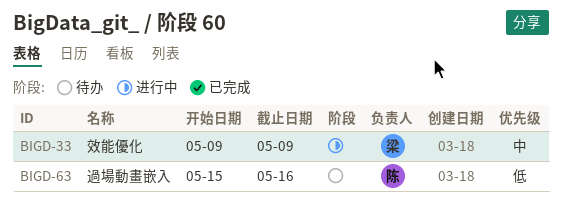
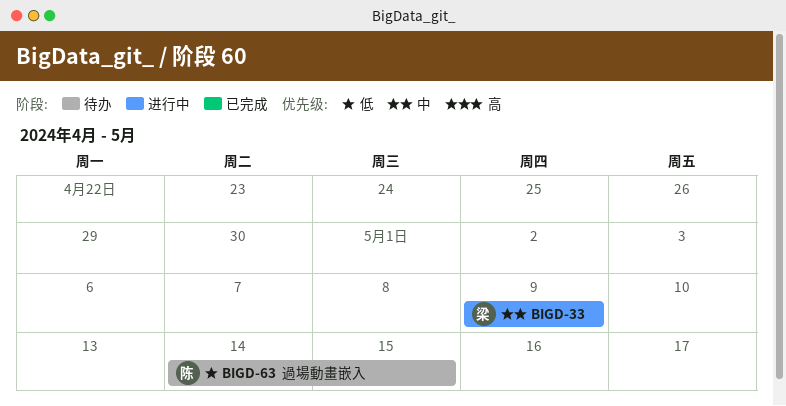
BIGD-63, start: May 15 -> May 14
BIGD-63, due: May 16 -> May 15

